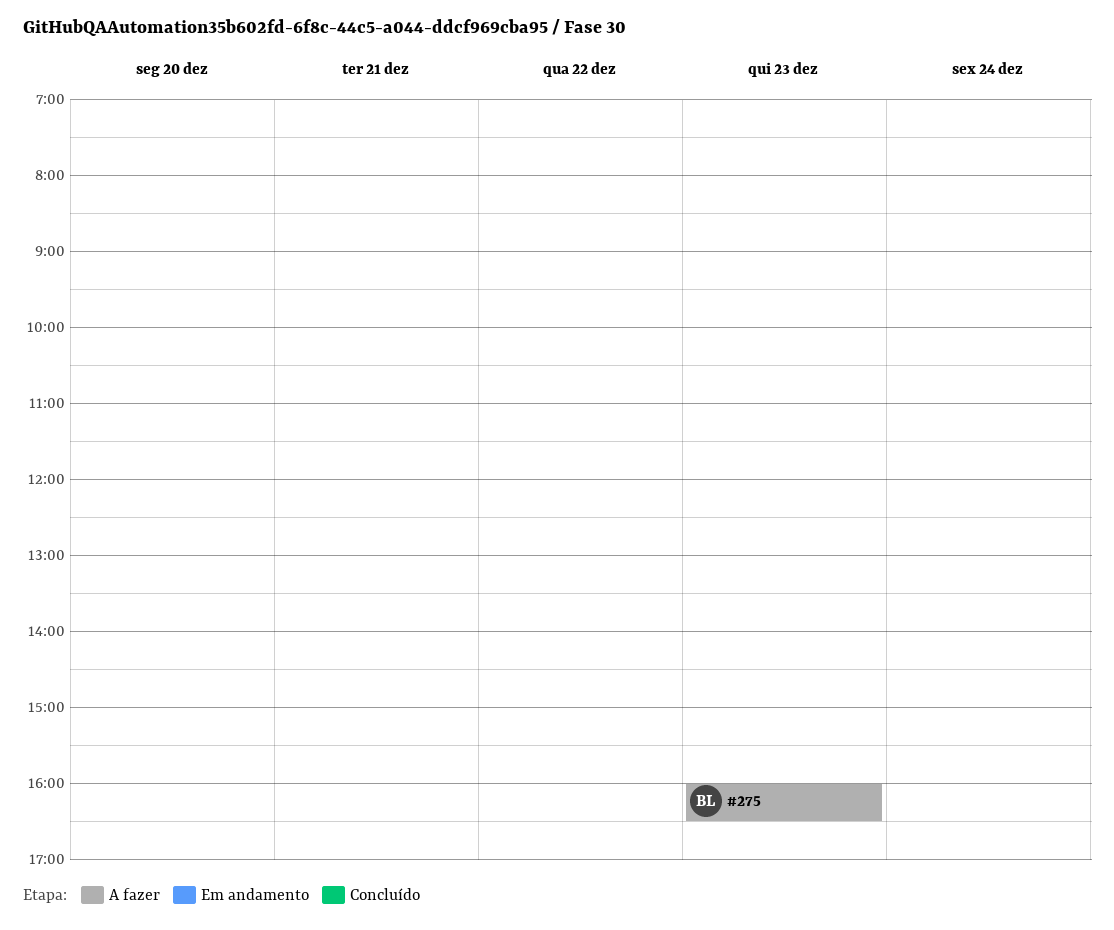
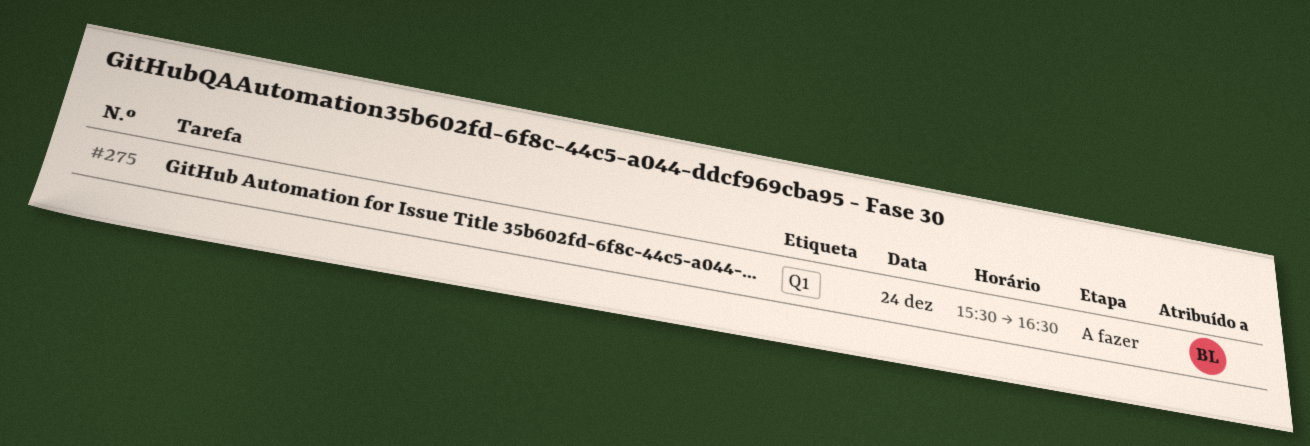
#275, day: Dec 23 -> Dec 24
#275, begins: 16:00 -> 15:30

